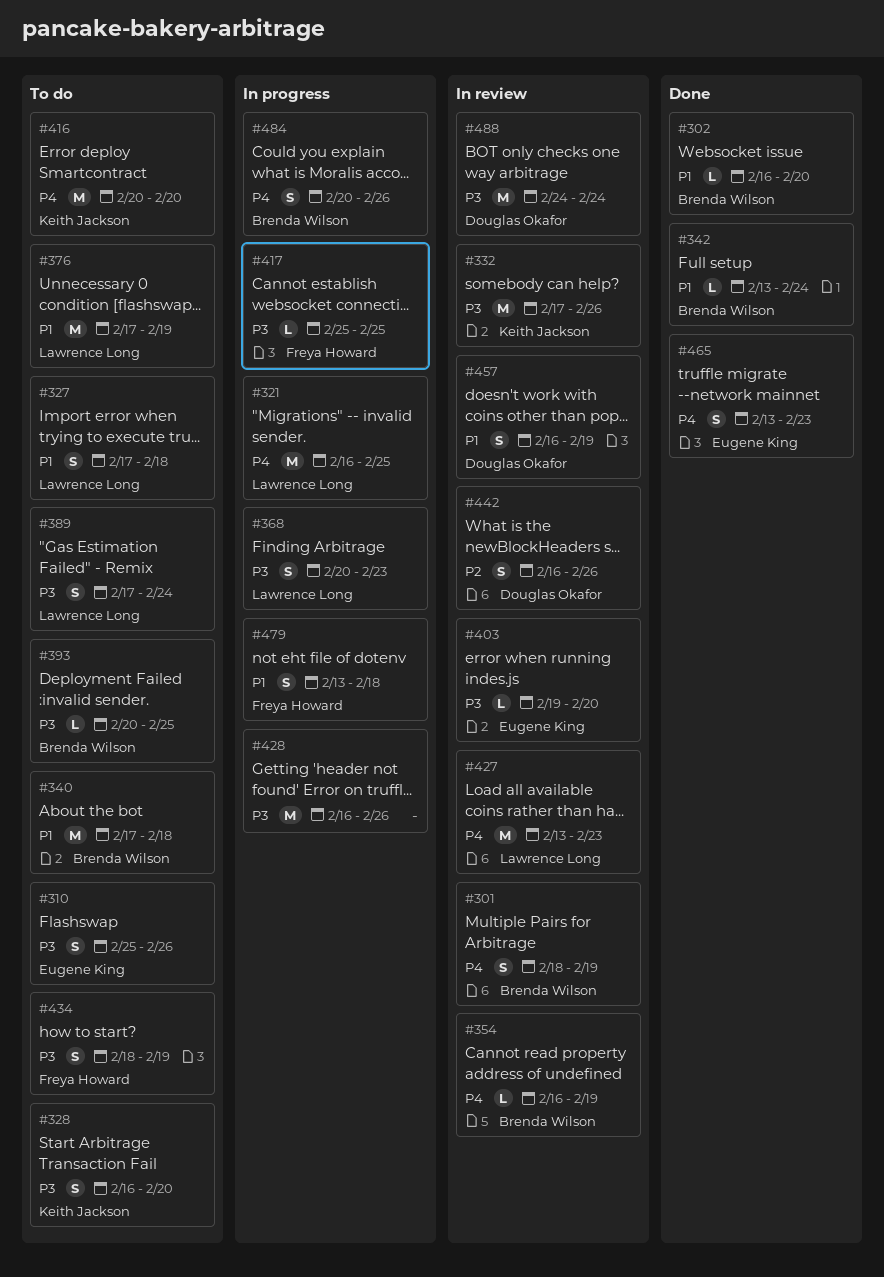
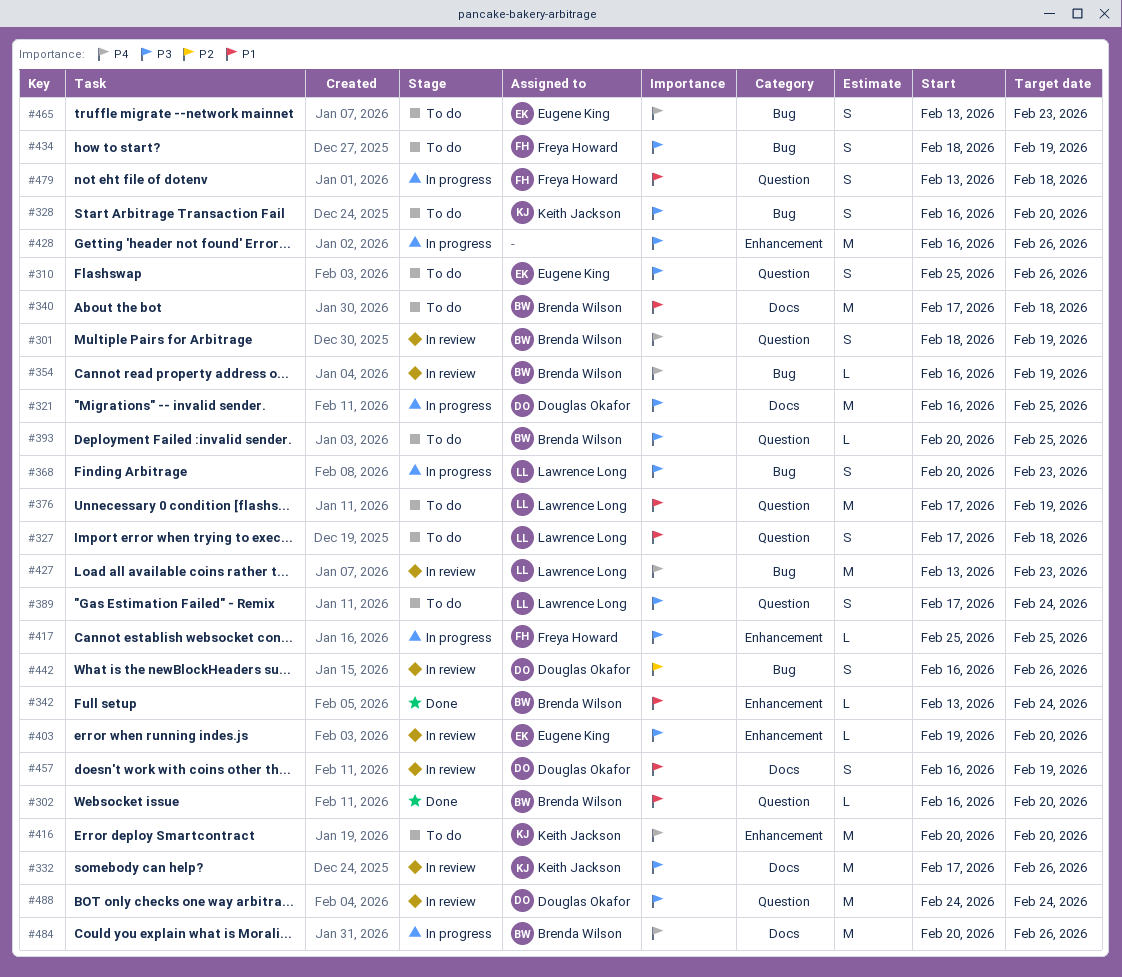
#321, owner: Lawrence Long -> Douglas Okafor
#321, priority: P4 -> P3
#465, status: Done -> To do
#484, estimate: S -> M

